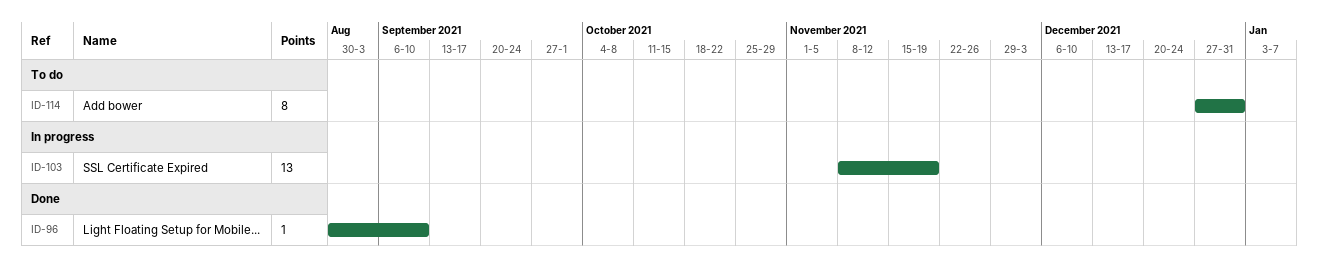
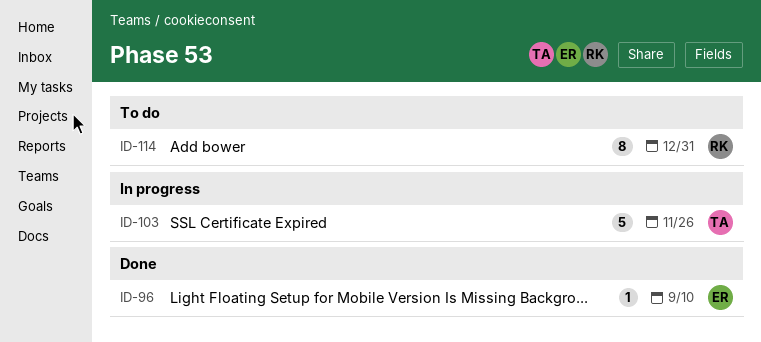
ID-103, estimate: 13 -> 5
ID-103, due: Nov 19 -> Nov 26

